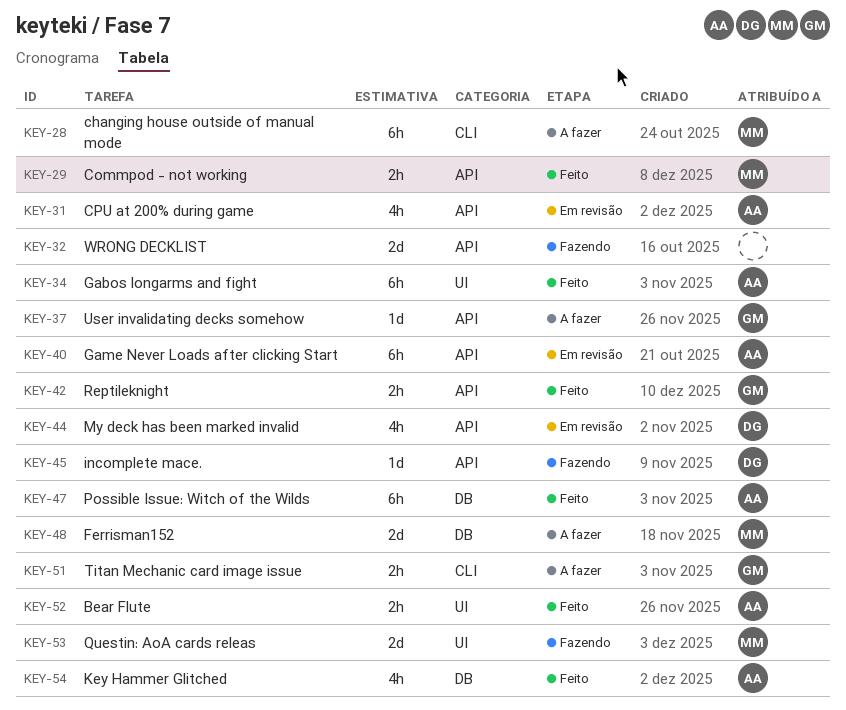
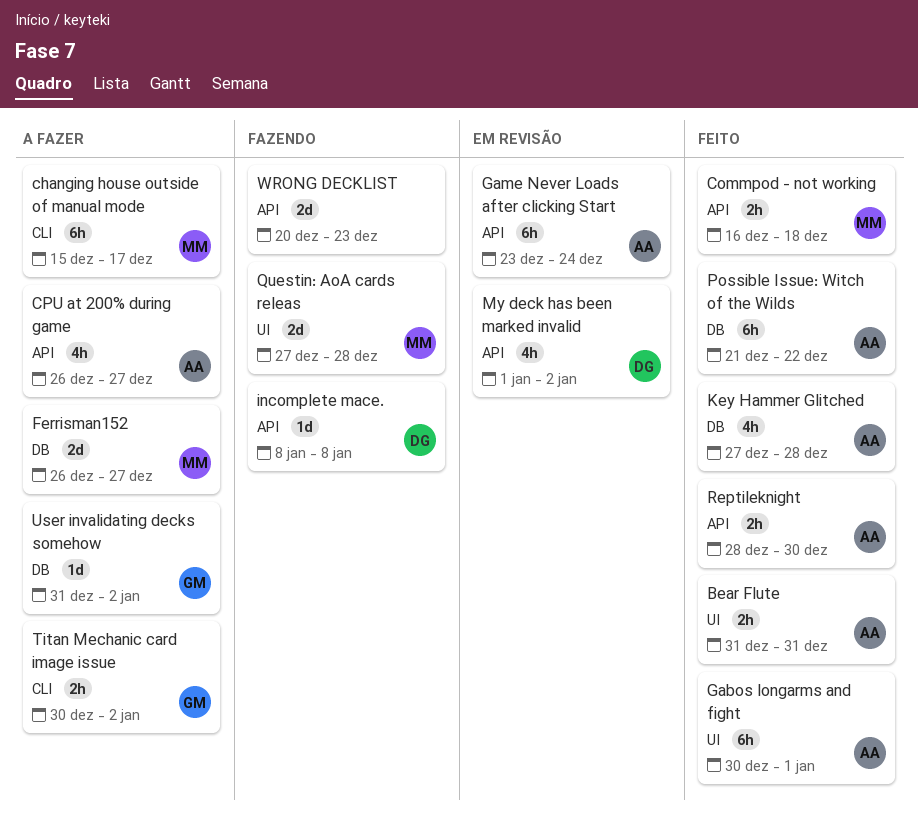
CPU at 200% during game, status: Em revisão -> A fazer
Reptileknight, owner: GM -> AA
User invalidating decks somehow, label: API -> DB

